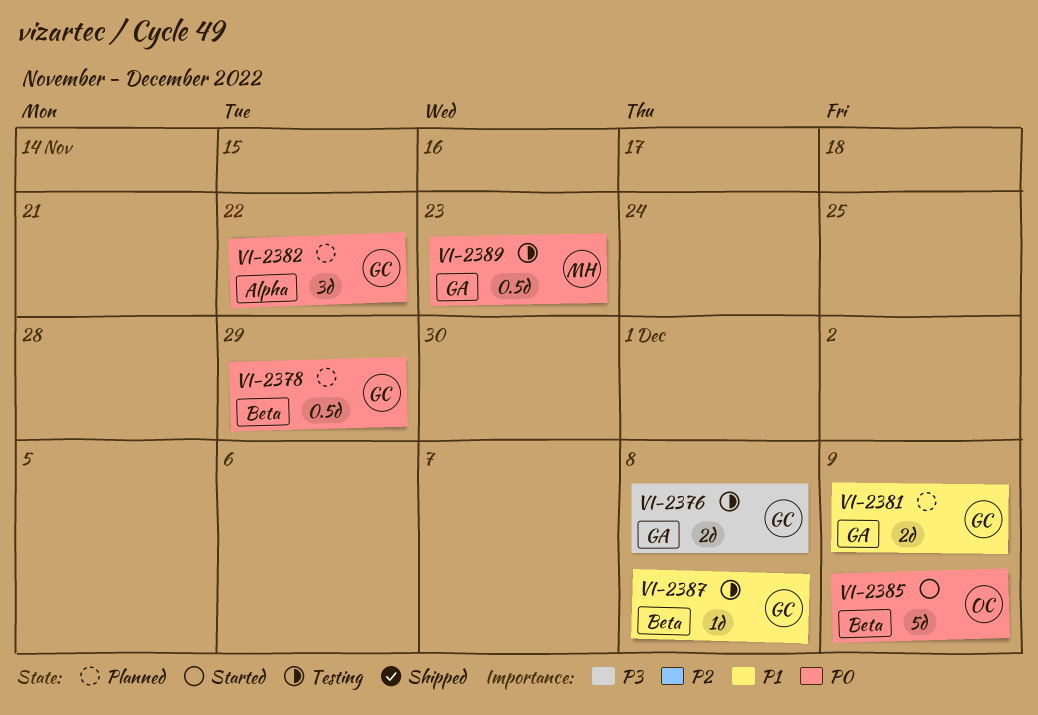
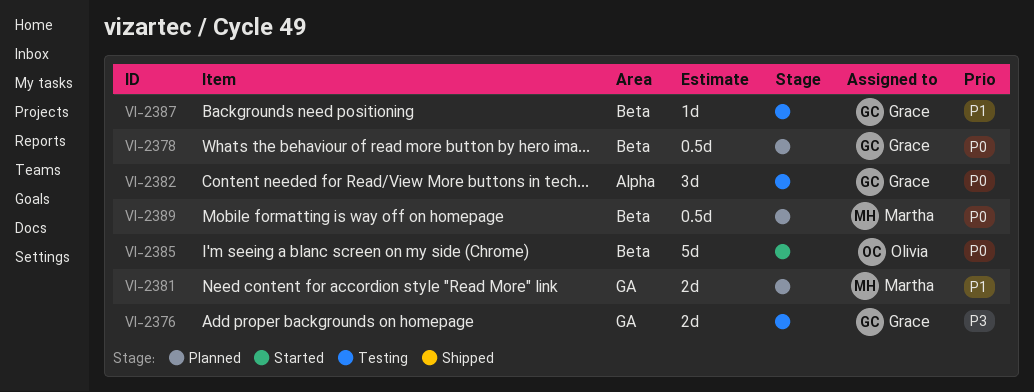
VI-2381, owner: Grace -> Martha
VI-2382, status: Planned -> Testing
VI-2389, status: Testing -> Planned
VI-2389, label: GA -> Beta

